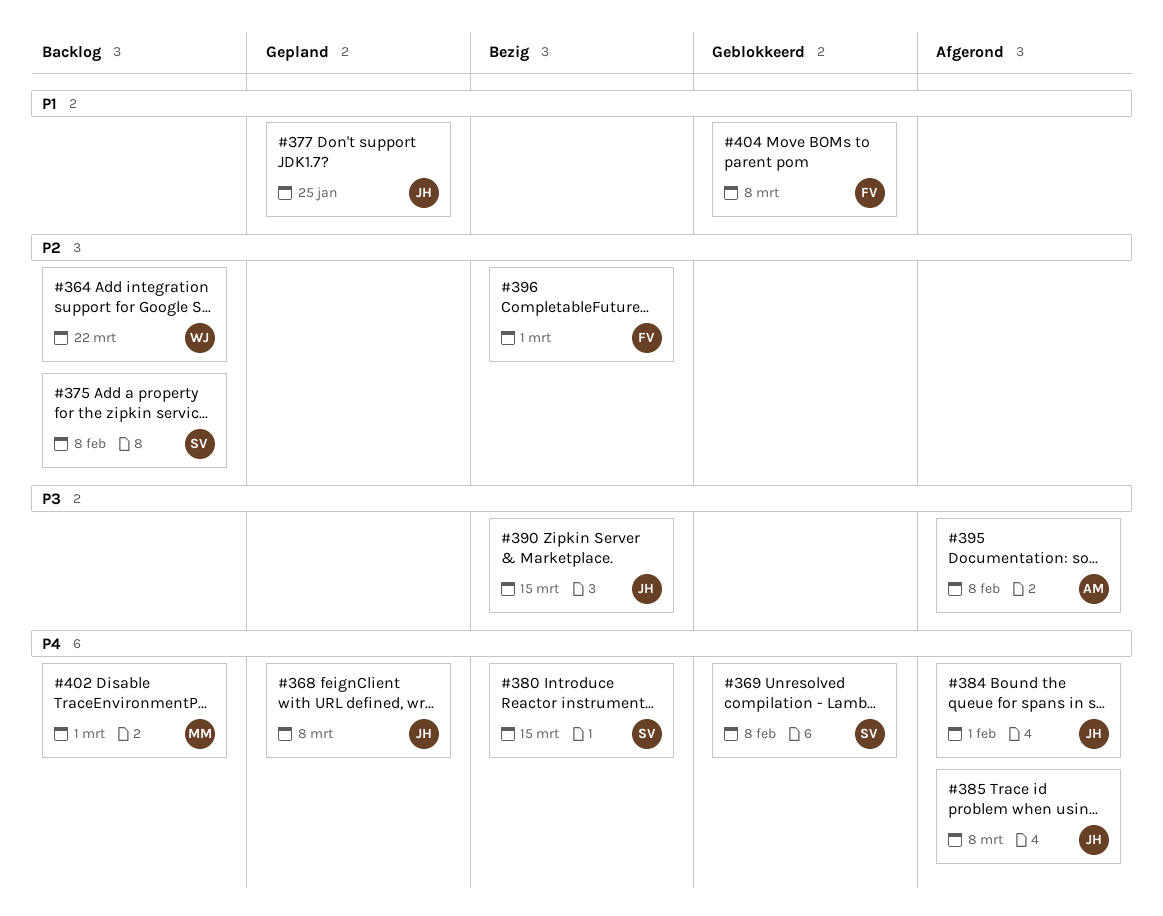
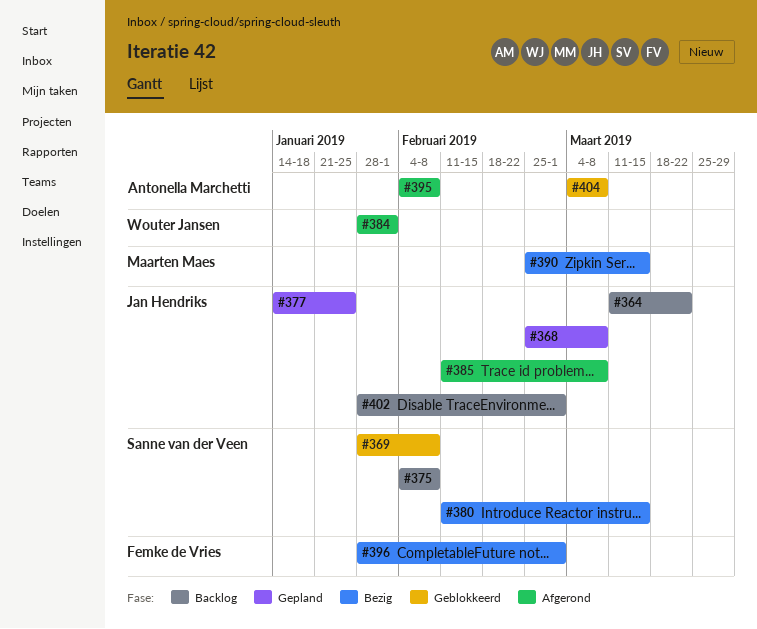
#364, owner: Wouter Jansen -> Jan Hendriks
#384, owner: Jan Hendriks -> Wouter Jansen
#390, owner: Jan Hendriks -> Maarten Maes
#402, owner: Maarten Maes -> Jan Hendriks
#404, owner: Femke de Vries -> Antonella Marchetti

